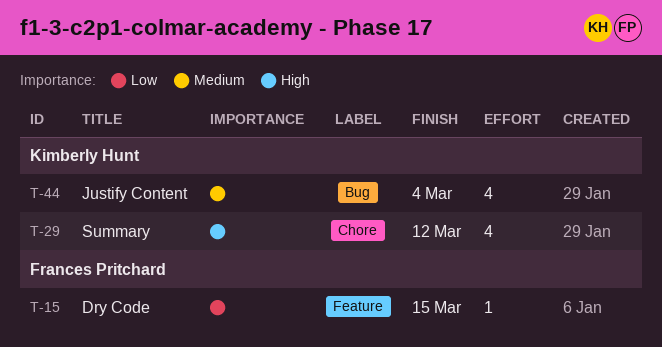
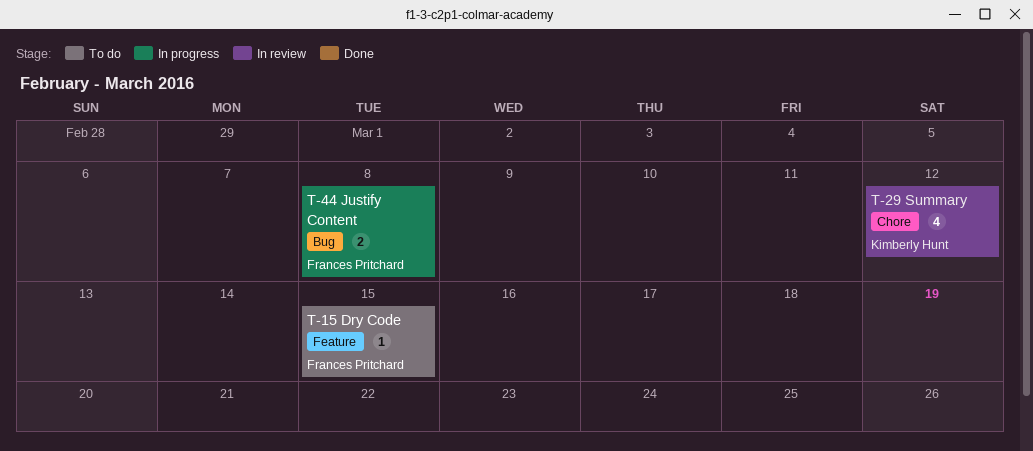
T-44, owner: Kimberly Hunt -> Frances Pritchard
T-44, estimate: 4 -> 2
T-44, due: Mar 4 -> Mar 8

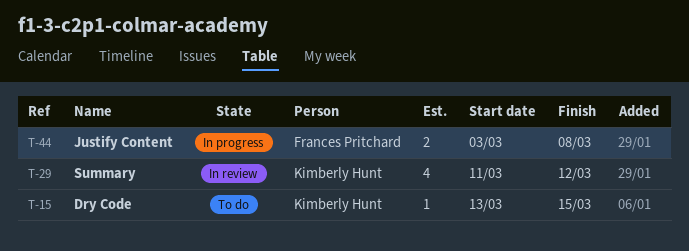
T-15, owner: Frances Pritchard -> Kimberly Hunt

